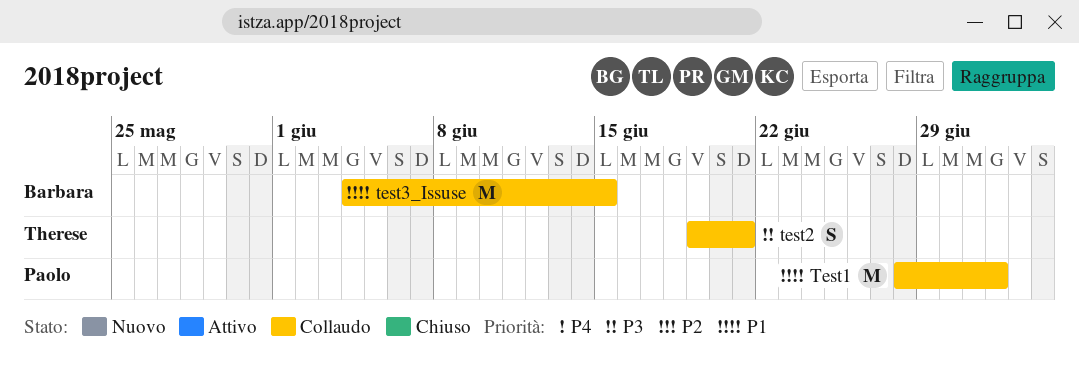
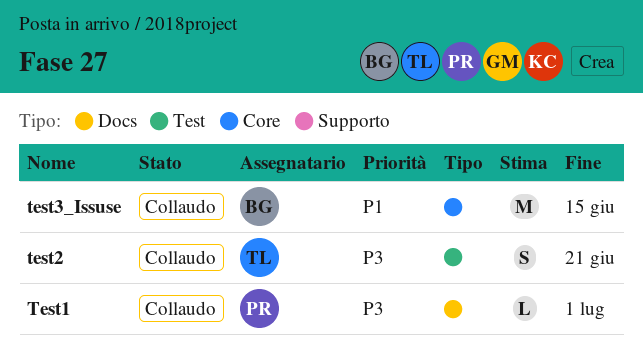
Test1, priority: P1 -> P3
Test1, estimate: M -> L
Test1, due: Jul 2 -> Jul 1

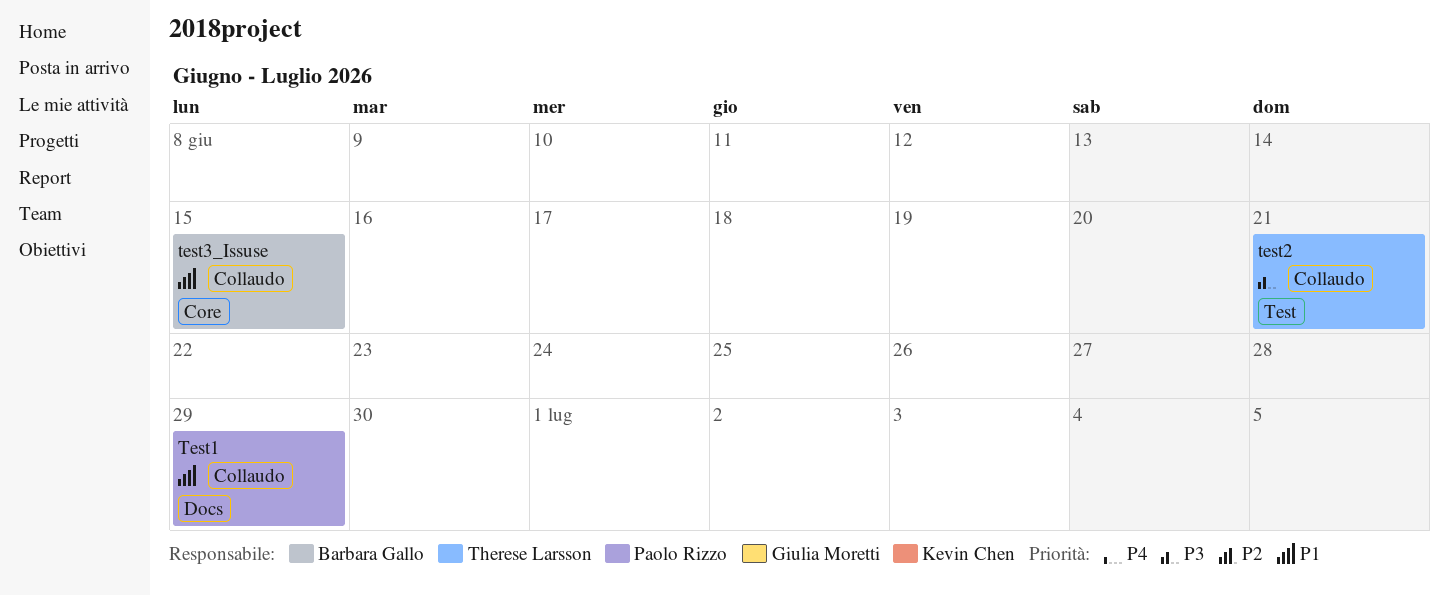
Test1, priority: P3 -> P1
Test1, due: Jul 1 -> Jun 29

